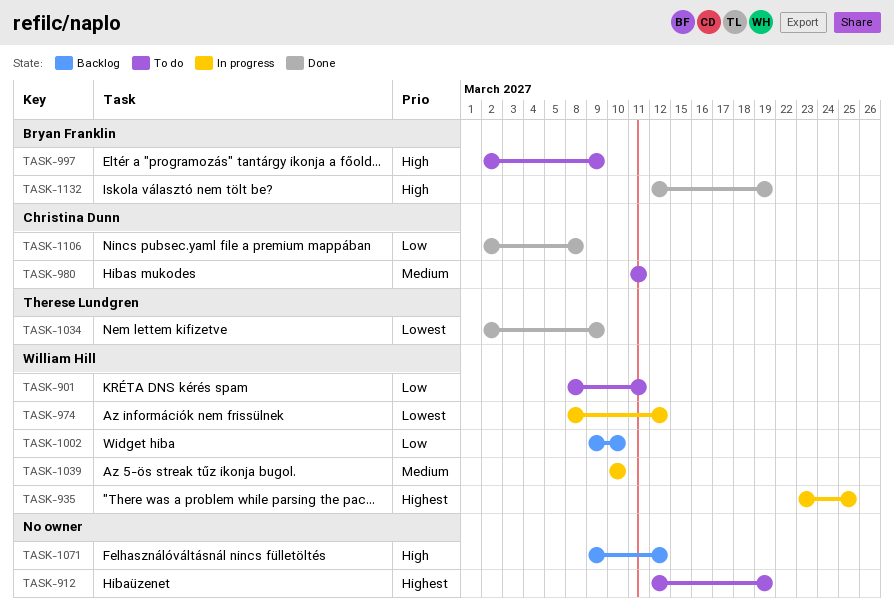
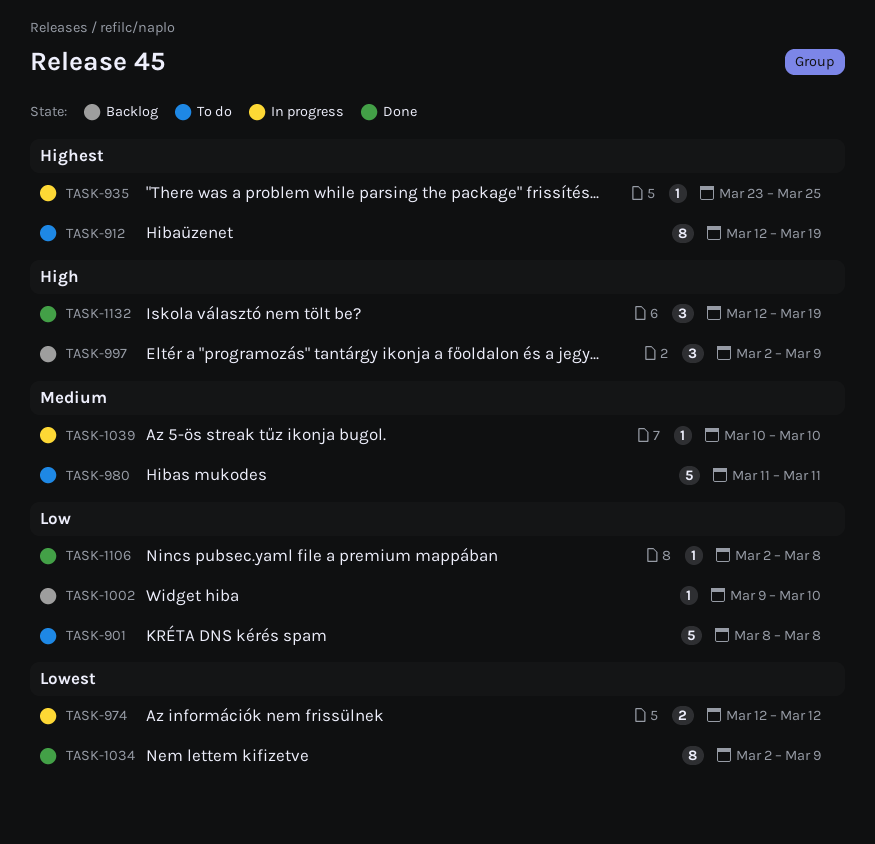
TASK-901, due: Mar 11 -> Mar 8
TASK-974, start: Mar 8 -> Mar 12
TASK-997, status: To do -> Backlog
TASK-1071: present -> none

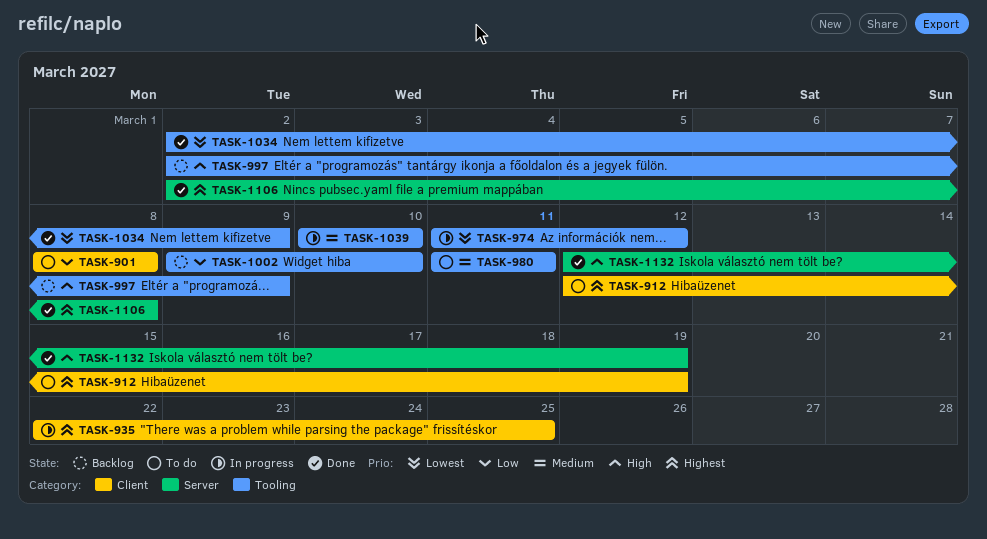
TASK-935, start: Mar 23 -> Mar 22
TASK-974, start: Mar 12 -> Mar 11
TASK-1106, priority: Low -> Highest

